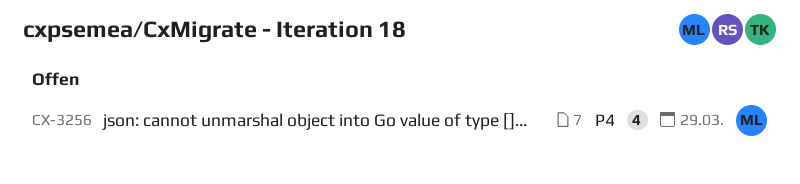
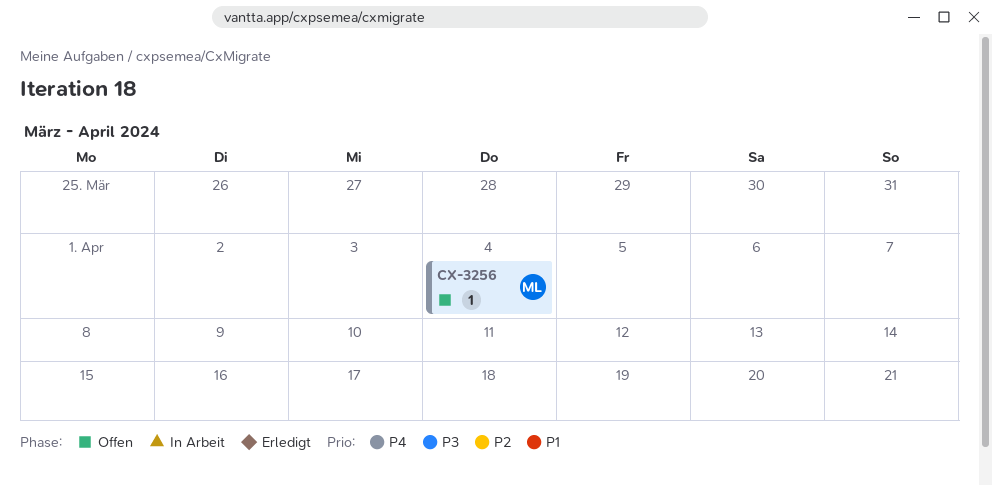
CX-3256, estimate: 4 -> 1
CX-3256, due: Mar 29 -> Apr 4

